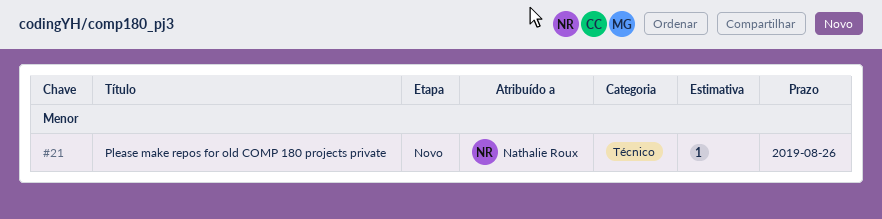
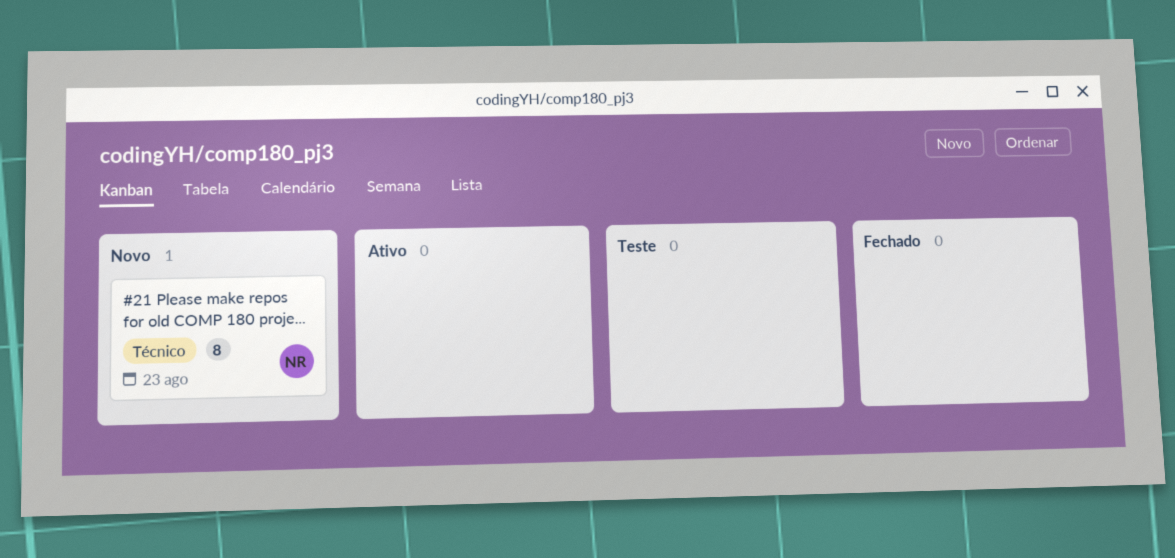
#21, estimate: 1 -> 8
#21, due: Aug 26 -> Aug 23

